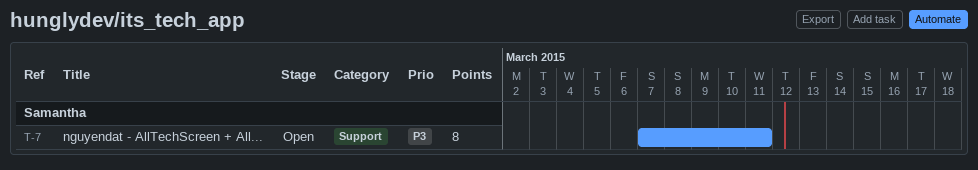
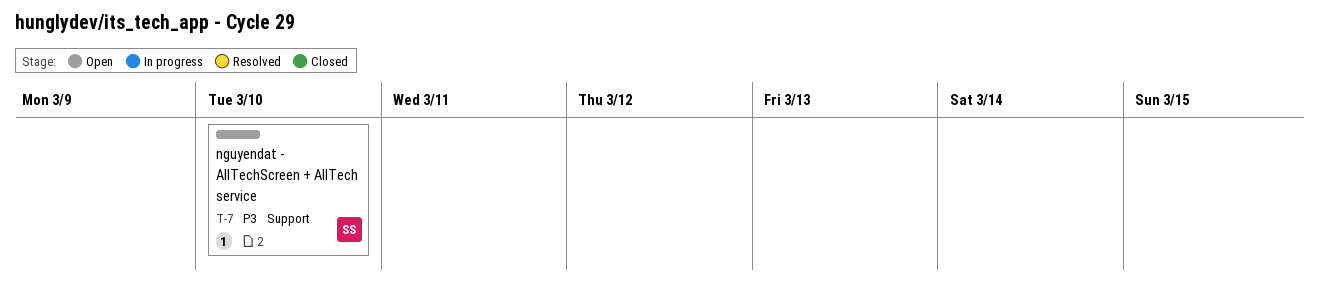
T-7, estimate: 8 -> 1
T-7, due: Mar 11 -> Mar 10

